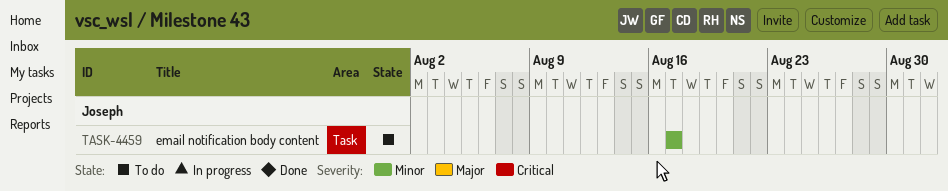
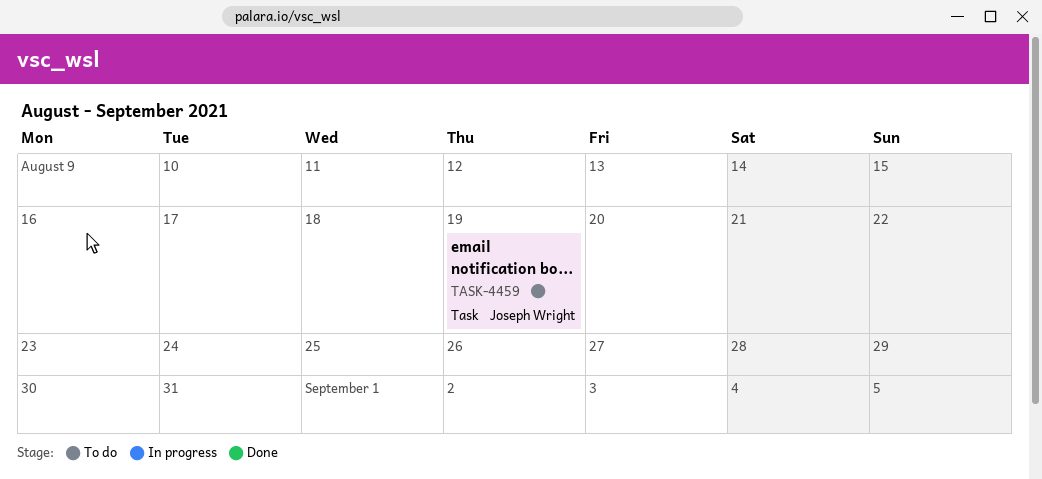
TASK-4459, due: Aug 17 -> Aug 19

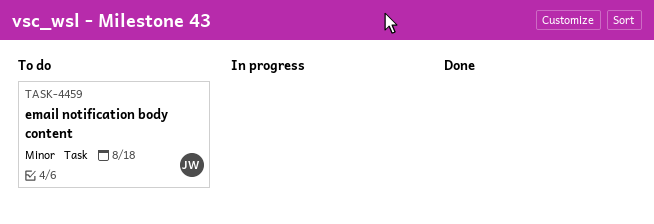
TASK-4459, due: Aug 19 -> Aug 18

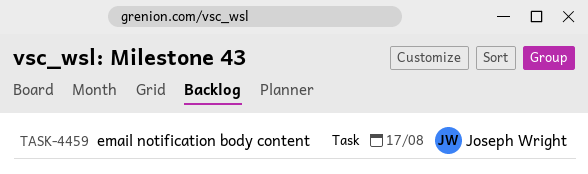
TASK-4459, due: Aug 18 -> Aug 17

